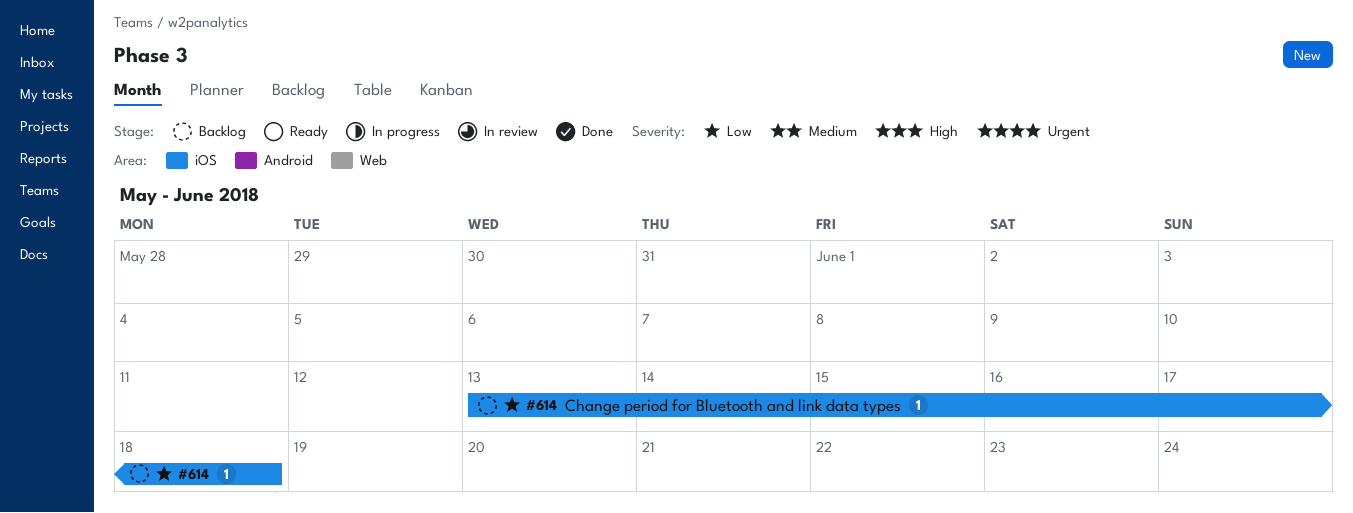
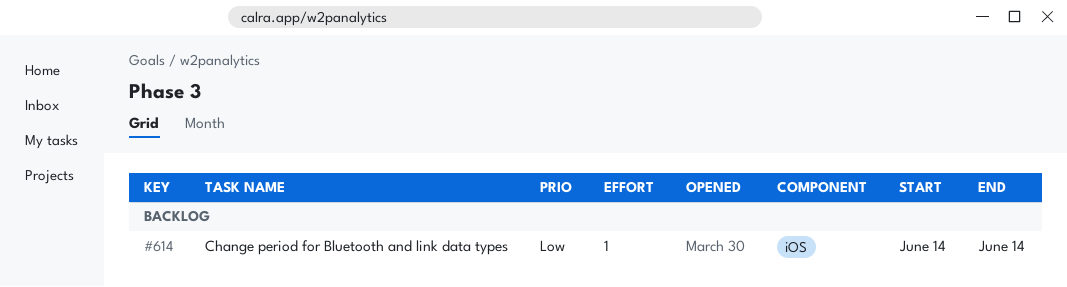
#614, start: Jun 13 -> Jun 14
#614, due: Jun 18 -> Jun 14

